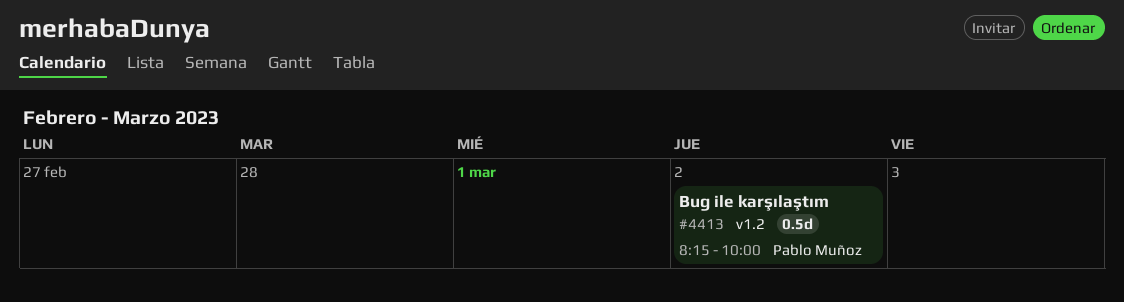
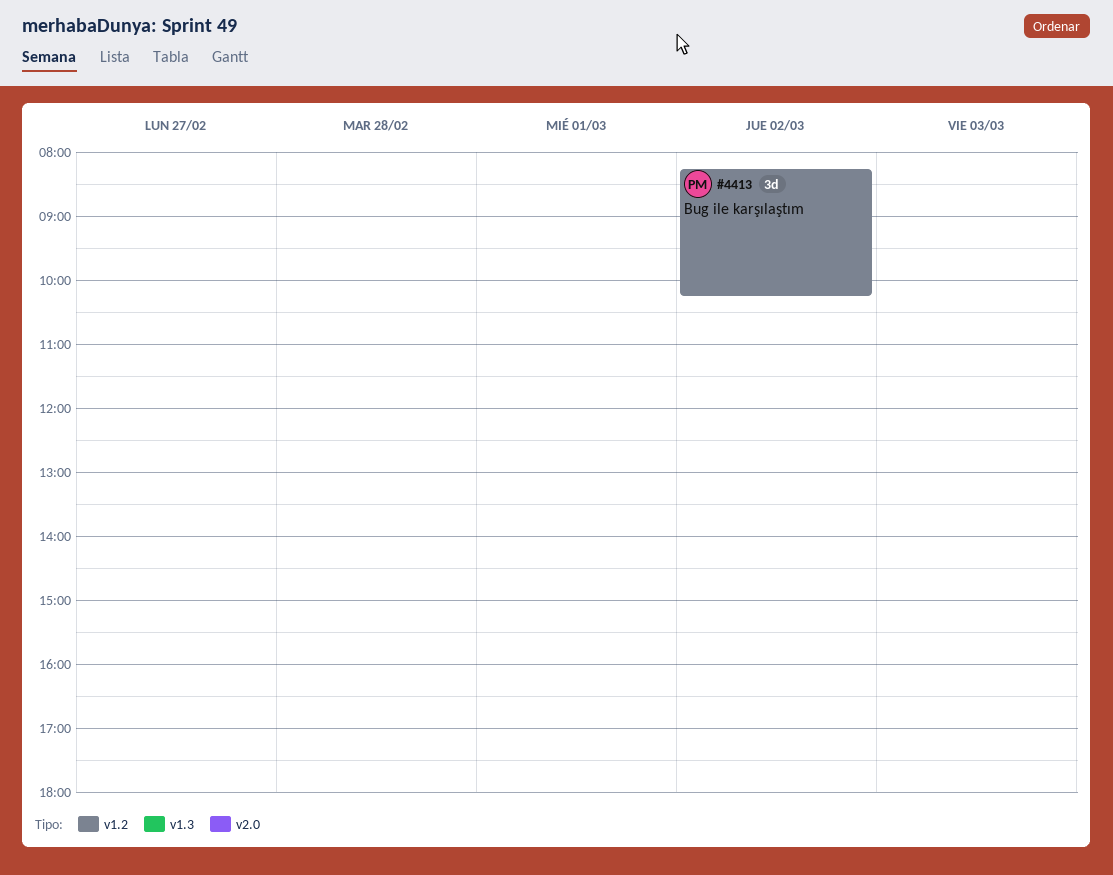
#4413, estimate: 0.5d -> 3d
#4413, ends: 10:00 -> 10:15

